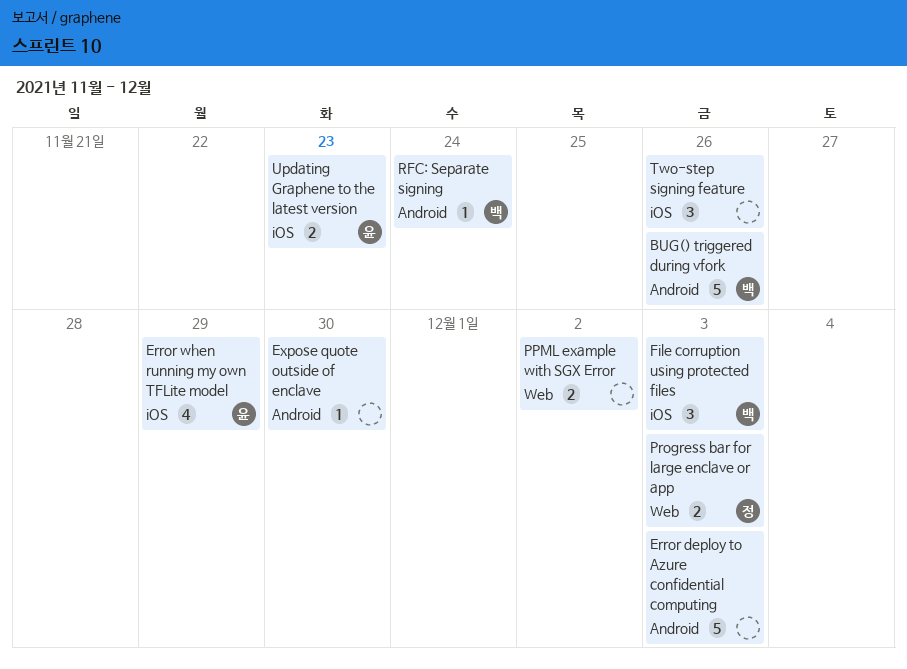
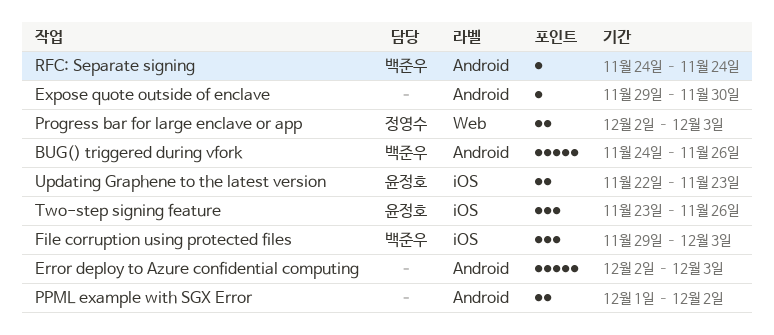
Error when running my own TFLite model: present -> none
PPML example with SGX Error, label: Web -> Android
Two-step signing feature, owner: none -> 윤정호

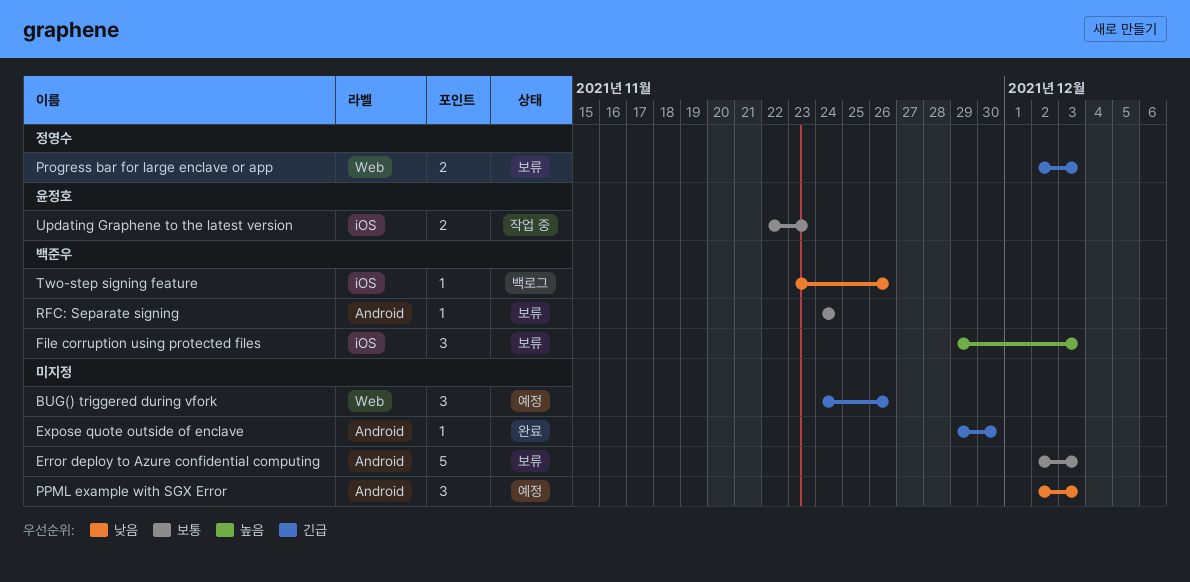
BUG() triggered during vfork, owner: 백준우 -> none
BUG() triggered during vfork, label: Android -> Web
BUG() triggered during vfork, estimate: 5 -> 3
PPML example with SGX Error, estimate: 2 -> 3
PPML example with SGX Error, start: Dec 1 -> Dec 2
PPML example with SGX Error, due: Dec 2 -> Dec 3
Two-step signing feature, owner: 윤정호 -> 백준우
Two-step signing feature, estimate: 3 -> 1

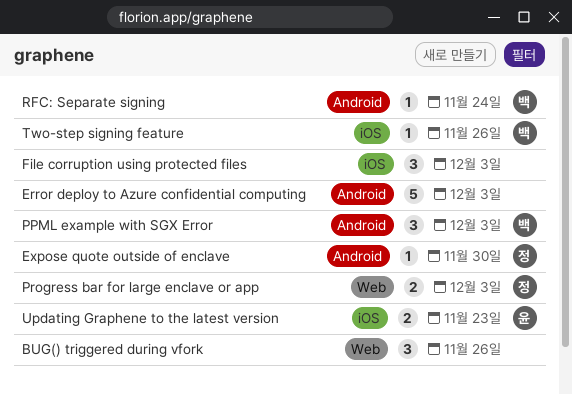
Expose quote outside of enclave, owner: none -> 정영수
File corruption using protected files, owner: 백준우 -> none
PPML example with SGX Error, owner: none -> 백준우

